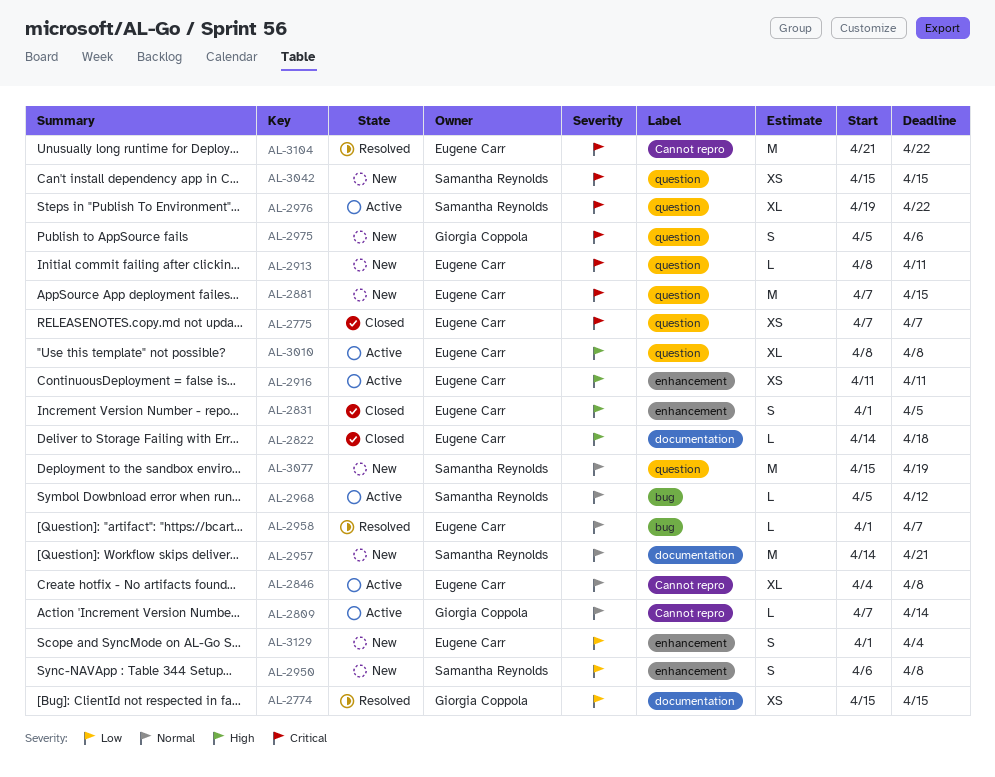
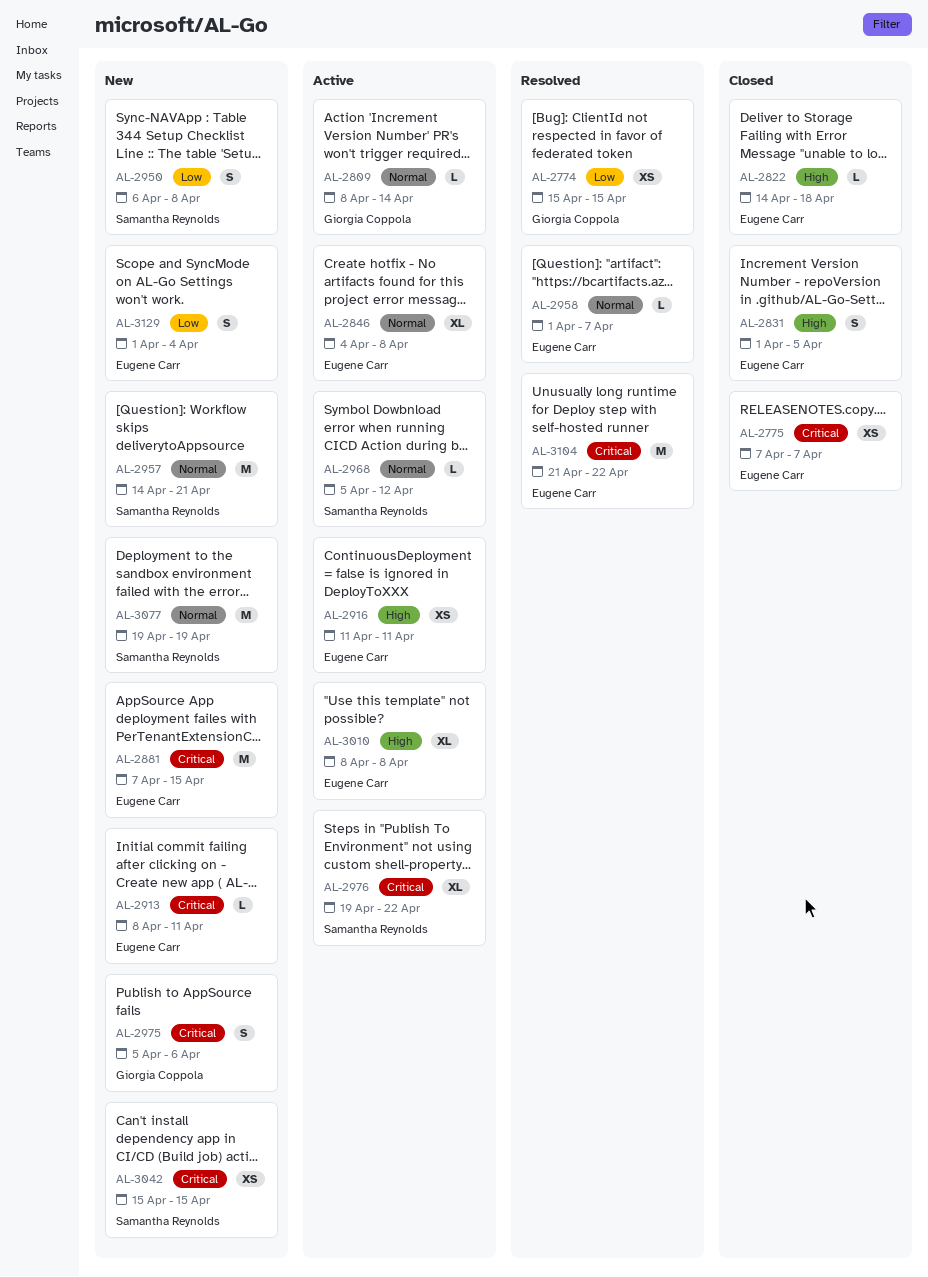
AL-2809, start: Apr 7 -> Apr 8
AL-3077, start: Apr 15 -> Apr 19

